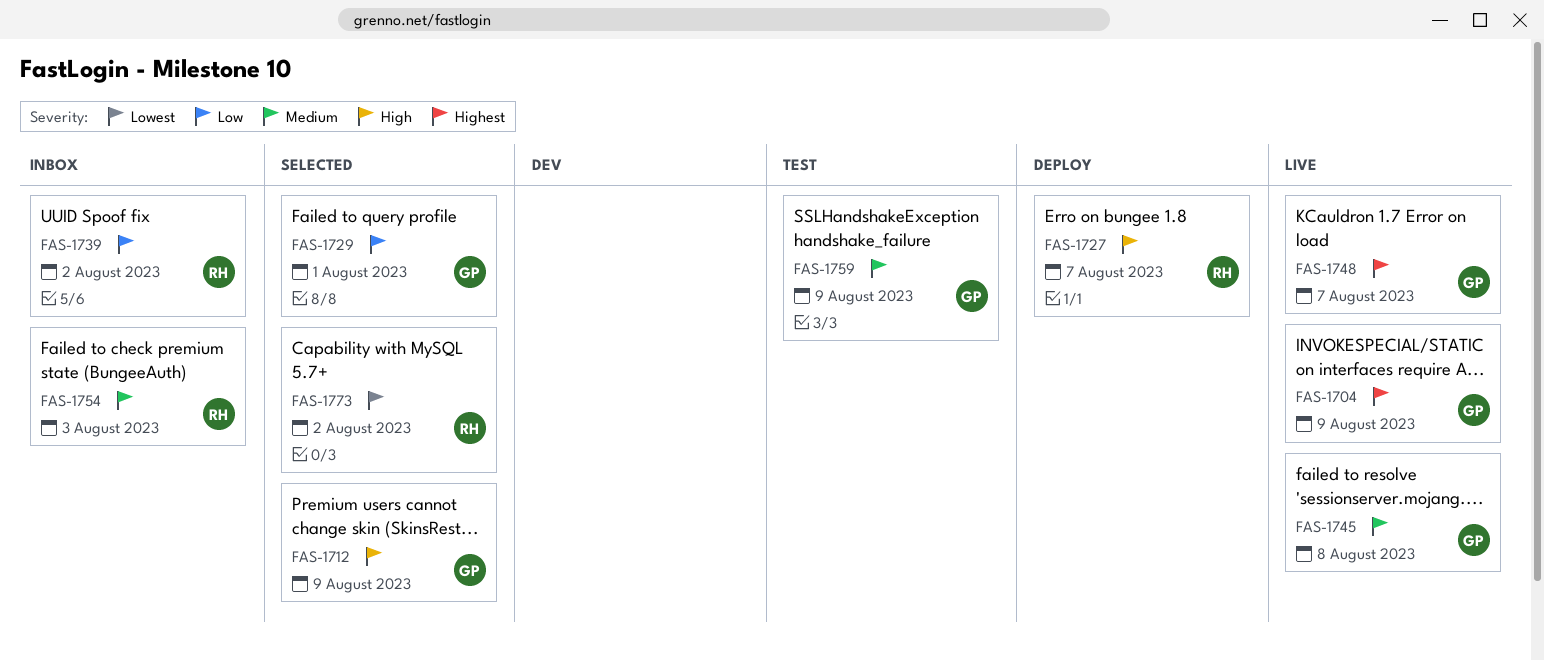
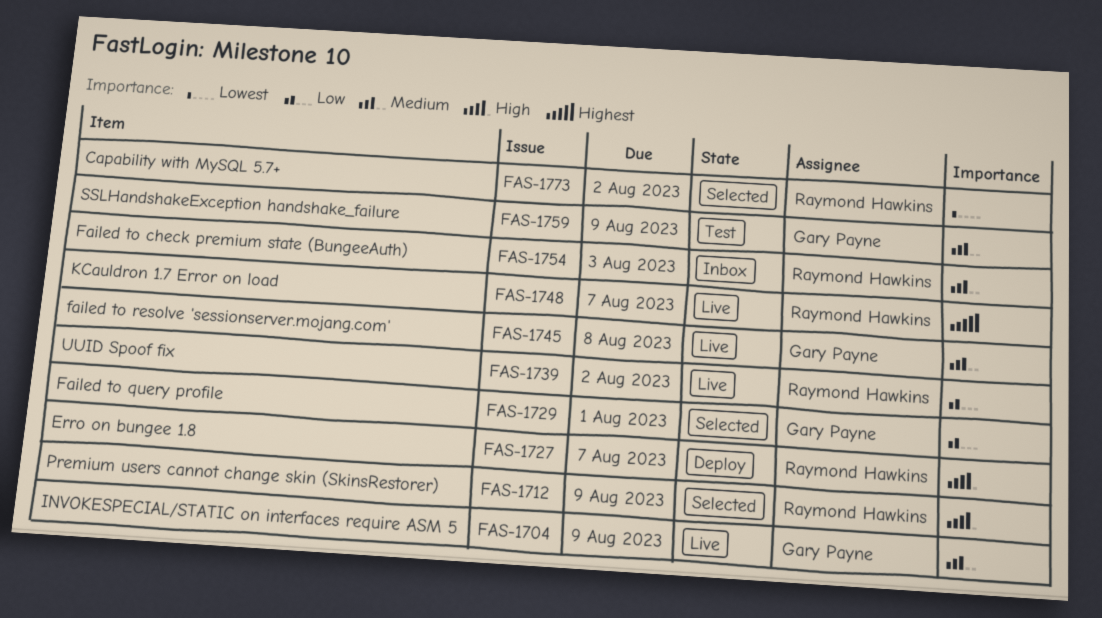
FAS-1704, priority: Highest -> Medium
FAS-1712, owner: Gary Payne -> Raymond Hawkins
FAS-1739, status: Inbox -> Live
FAS-1748, owner: Gary Payne -> Raymond Hawkins

